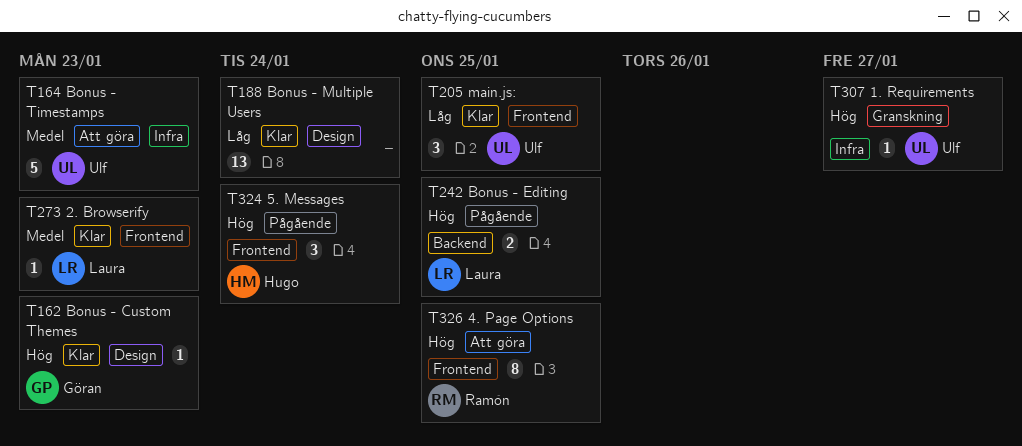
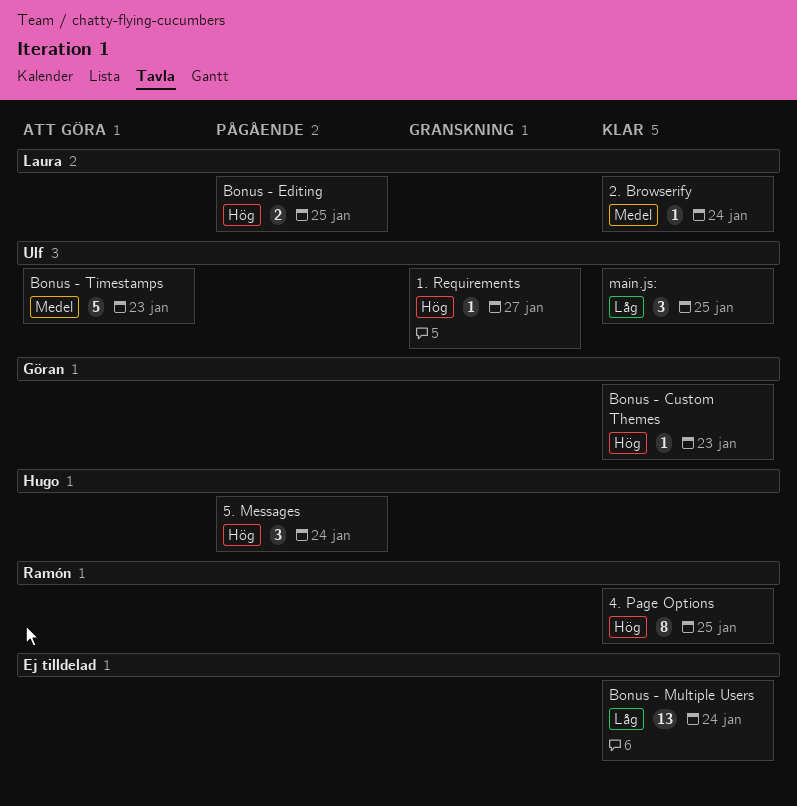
2. Browserify, due: Jan 23 -> Jan 24
4. Page Options, status: Att göra -> Klar

